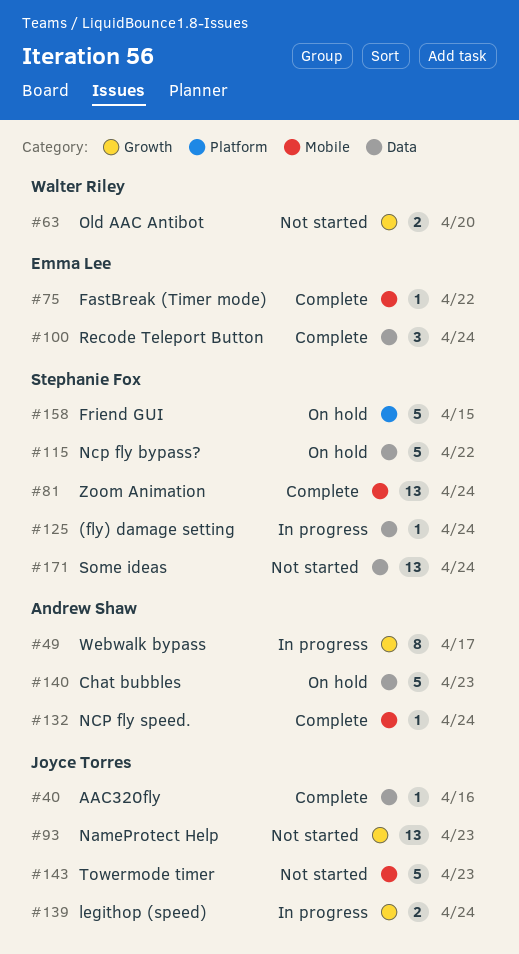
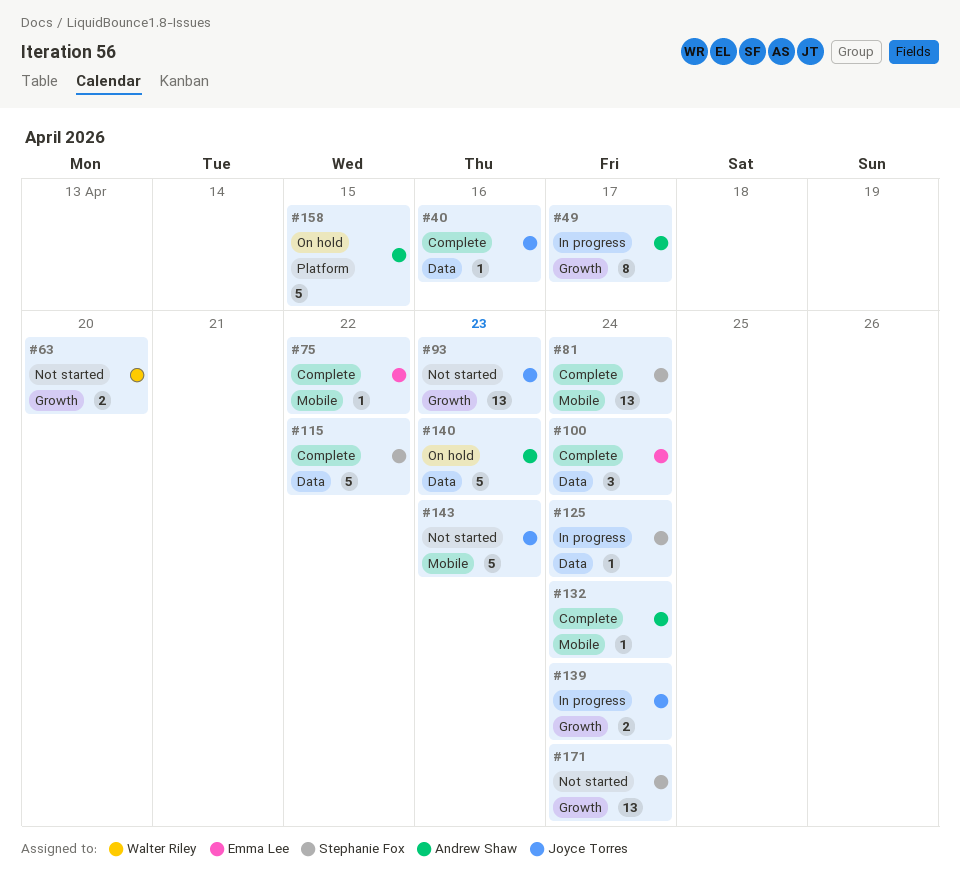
#115, status: On hold -> Complete
#158, owner: Stephanie Fox -> Andrew Shaw
#171, label: Data -> Growth

